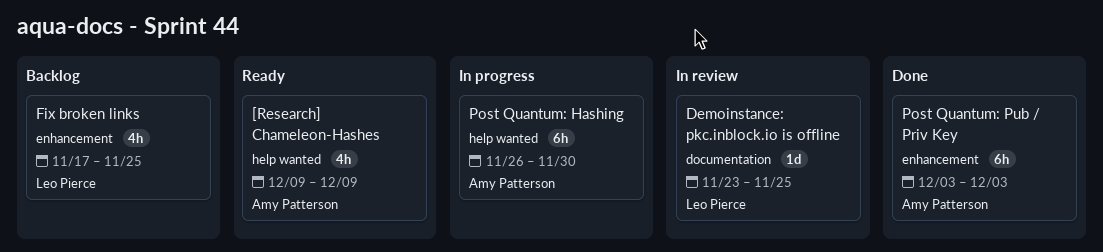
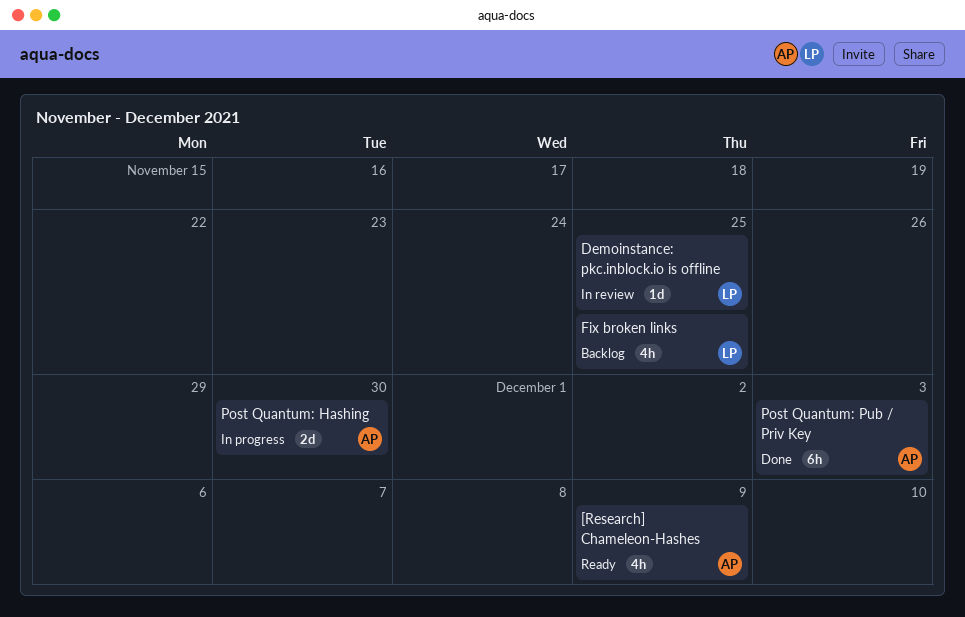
Post Quantum: Hashing, estimate: 6h -> 2d

